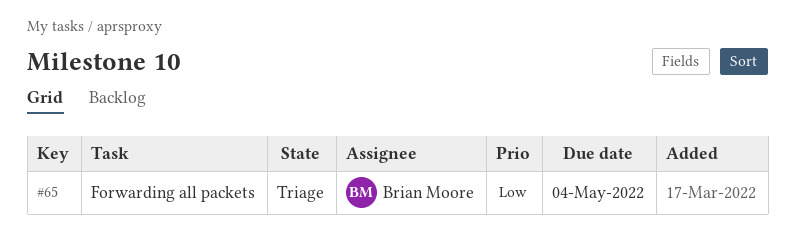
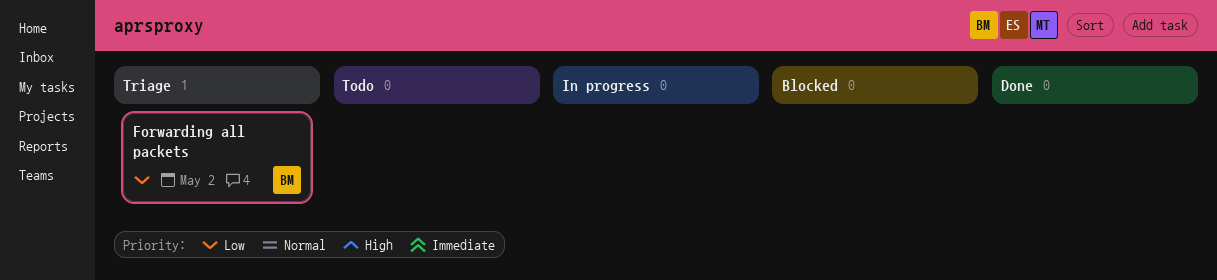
Forwarding all packets, due: May 4 -> May 2

